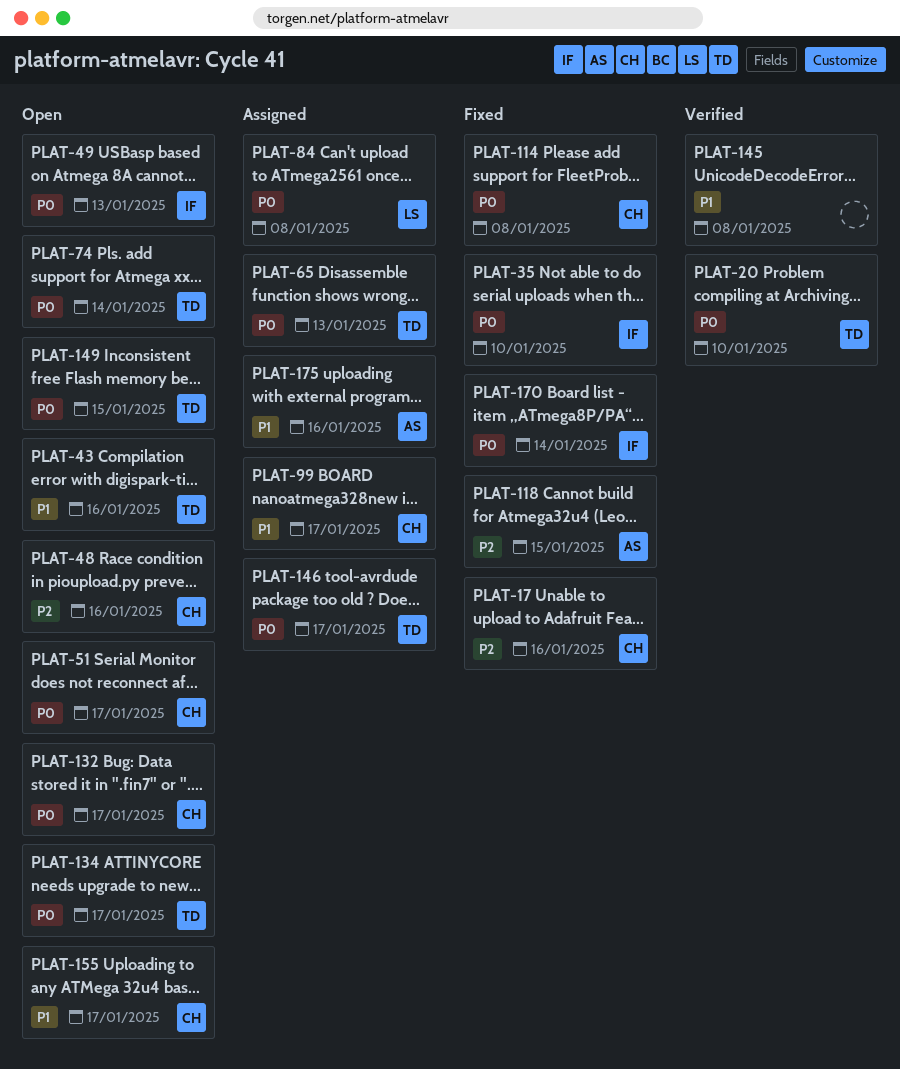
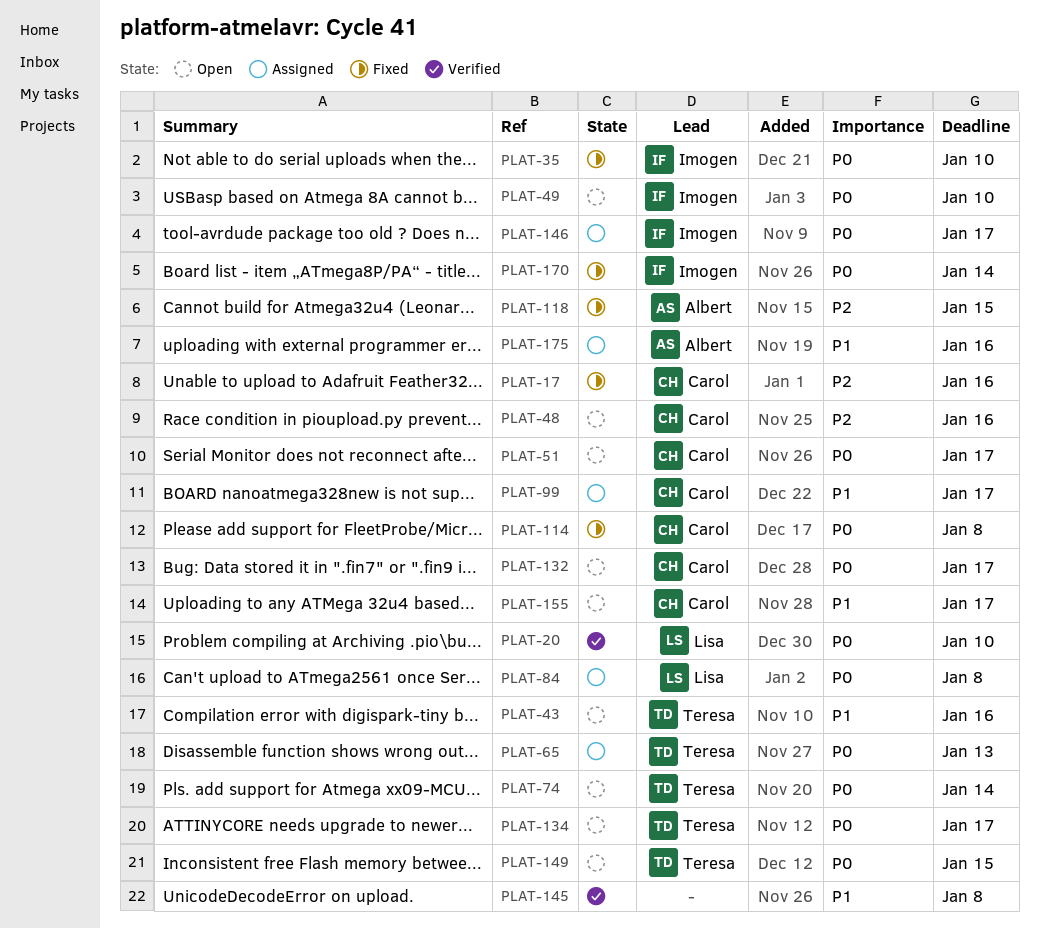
PLAT-20, owner: Teresa -> Lisa
PLAT-49, due: Jan 13 -> Jan 10
PLAT-146, owner: Teresa -> Imogen

